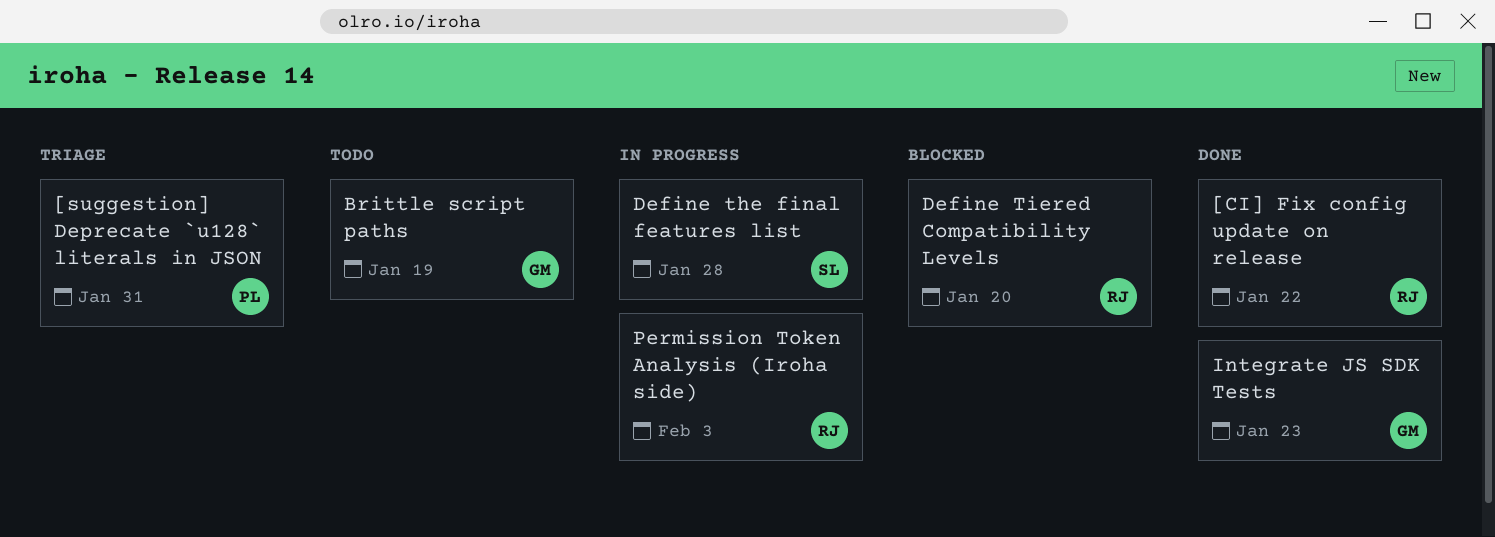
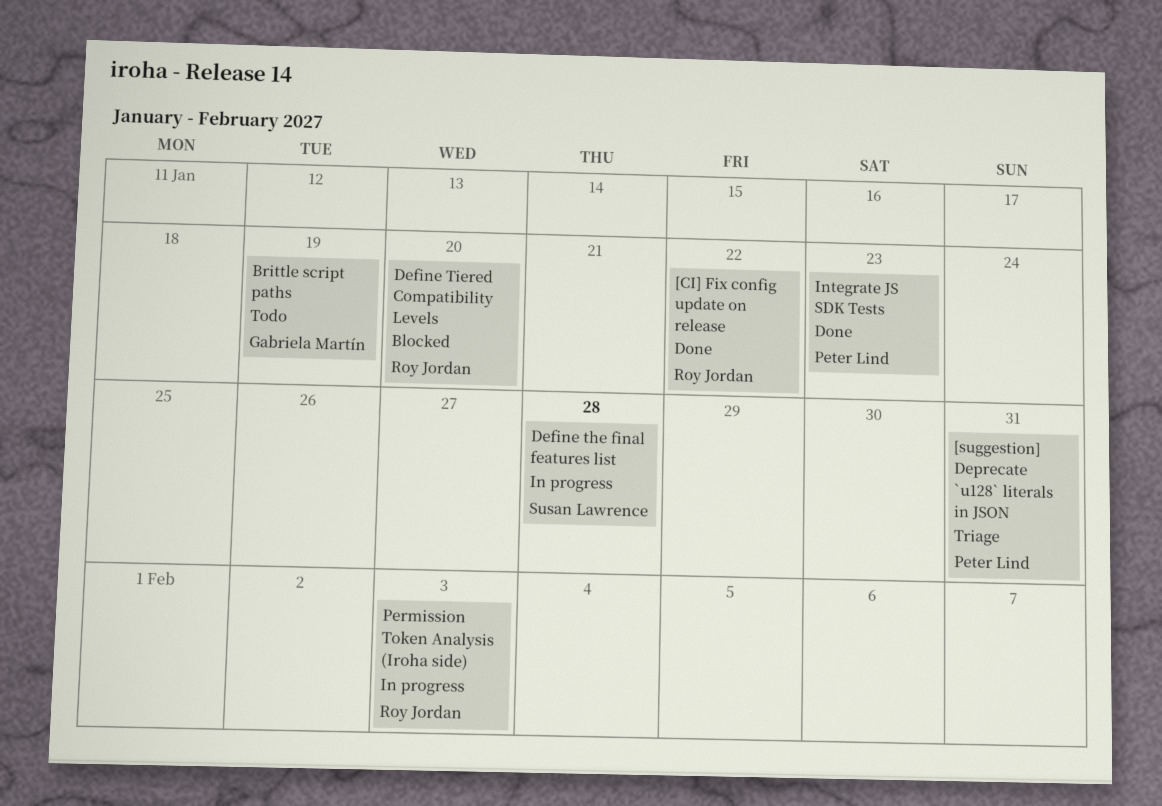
Integrate JS SDK Tests, owner: Gabriela Martín -> Peter Lind

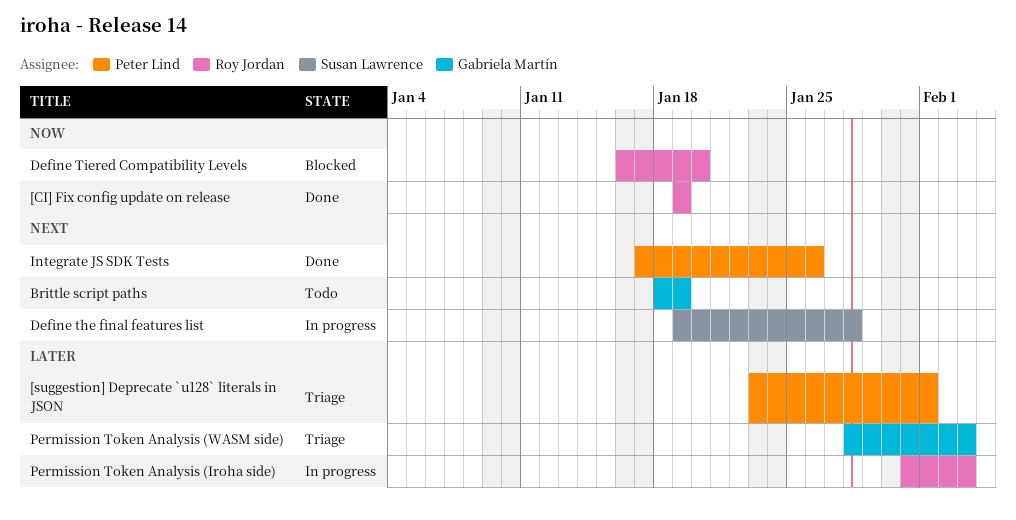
[CI] Fix config update on release, due: Jan 22 -> Jan 19
[suggestion] Deprecate `u128` literals in JSON, due: Jan 31 -> Feb 1
Integrate JS SDK Tests, due: Jan 23 -> Jan 26
Permission Token Analysis (WASM side): none -> present

